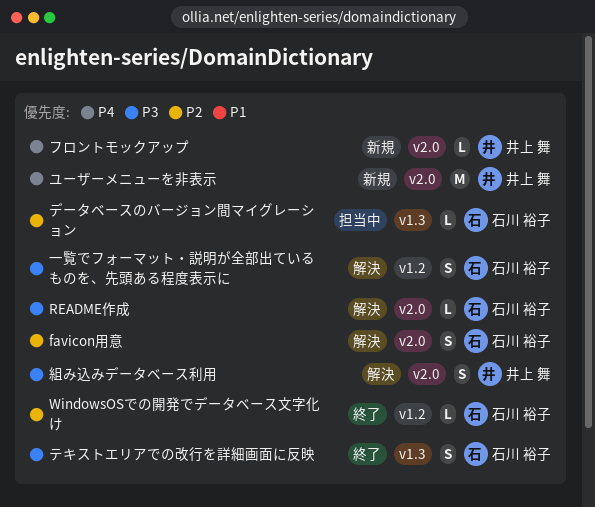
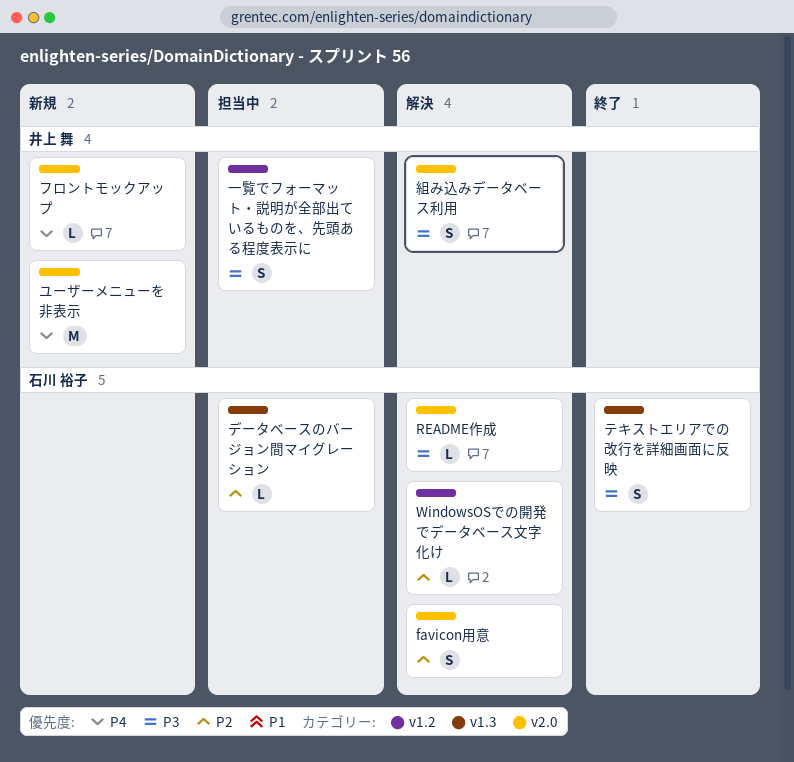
WindowsOSでの開発でデータベース文字化け, status: 終了 -> 解決
一覧でフォーマット・説明が全部出ているものを、先頭ある程度表示に, status: 解決 -> 担当中
一覧でフォーマット・説明が全部出ているものを、先頭ある程度表示に, owner: 石川 裕子 -> 井上 舞

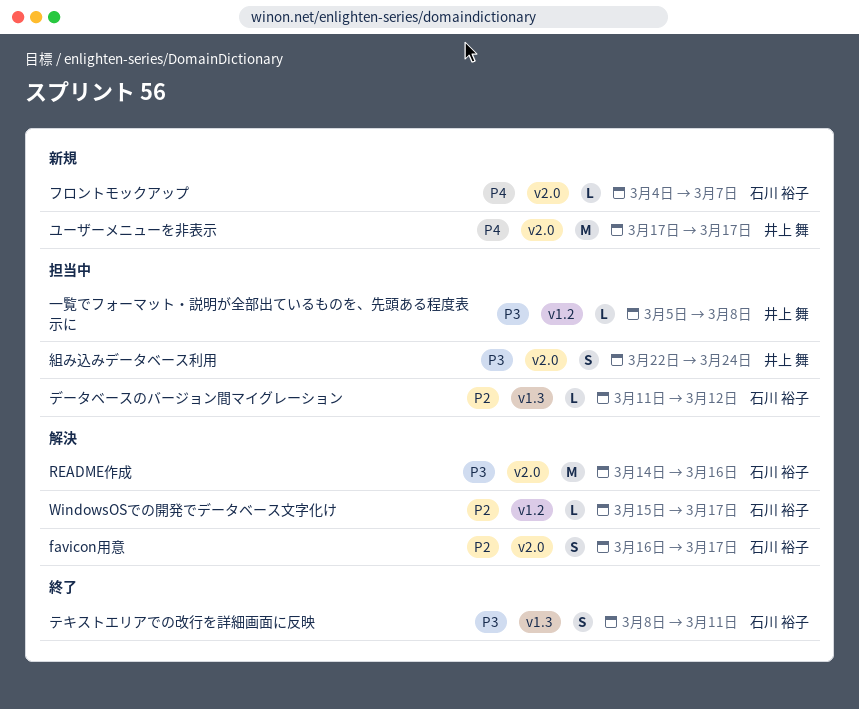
README作成, estimate: L -> M
フロントモックアップ, owner: 井上 舞 -> 石川 裕子
一覧でフォーマット・説明が全部出ているものを、先頭ある程度表示に, estimate: S -> L
組み込みデータベース利用, status: 解決 -> 担当中

